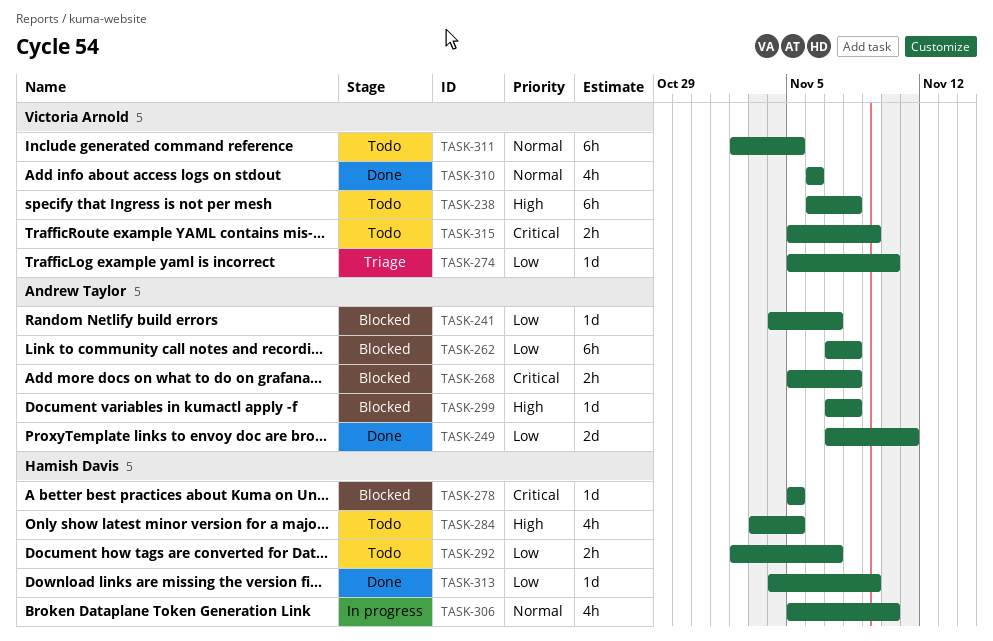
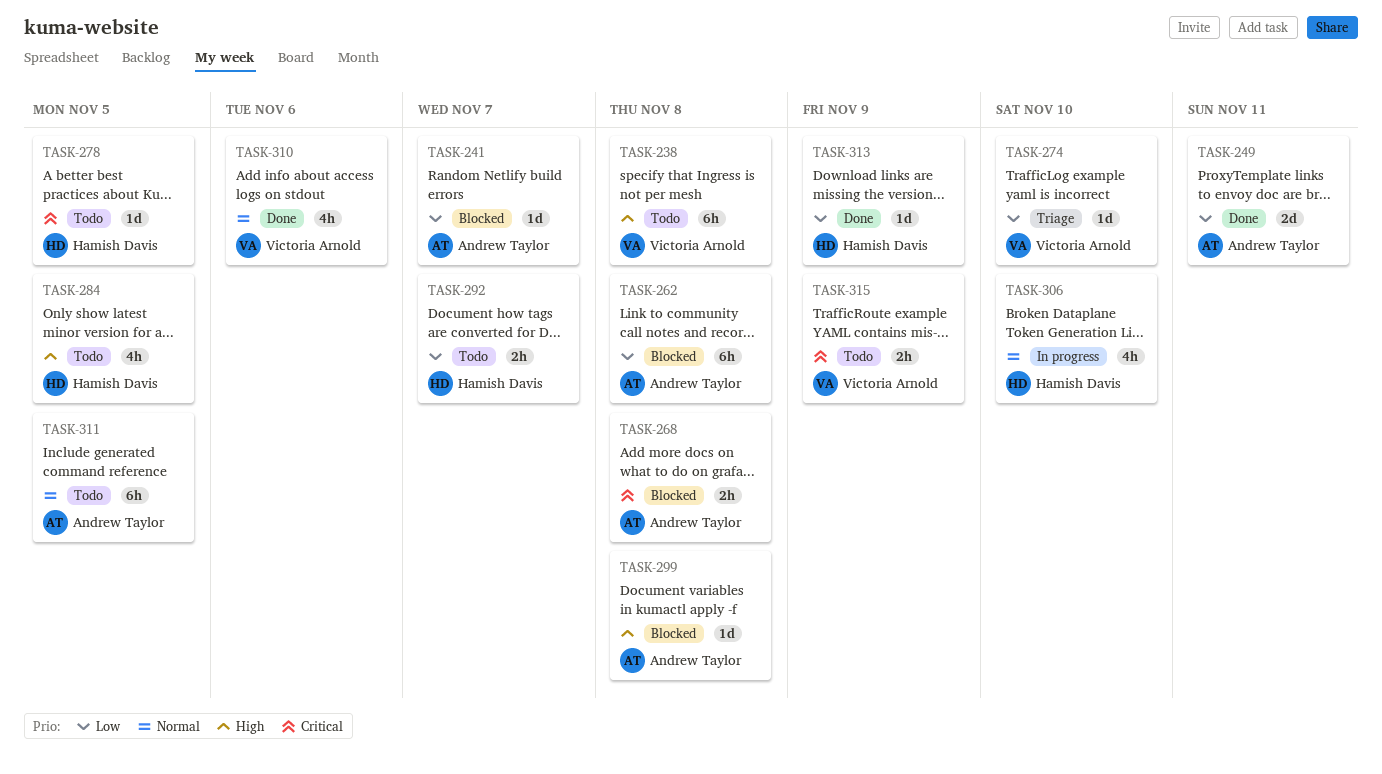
TASK-278, status: Blocked -> Todo
TASK-311, owner: Victoria Arnold -> Andrew Taylor

